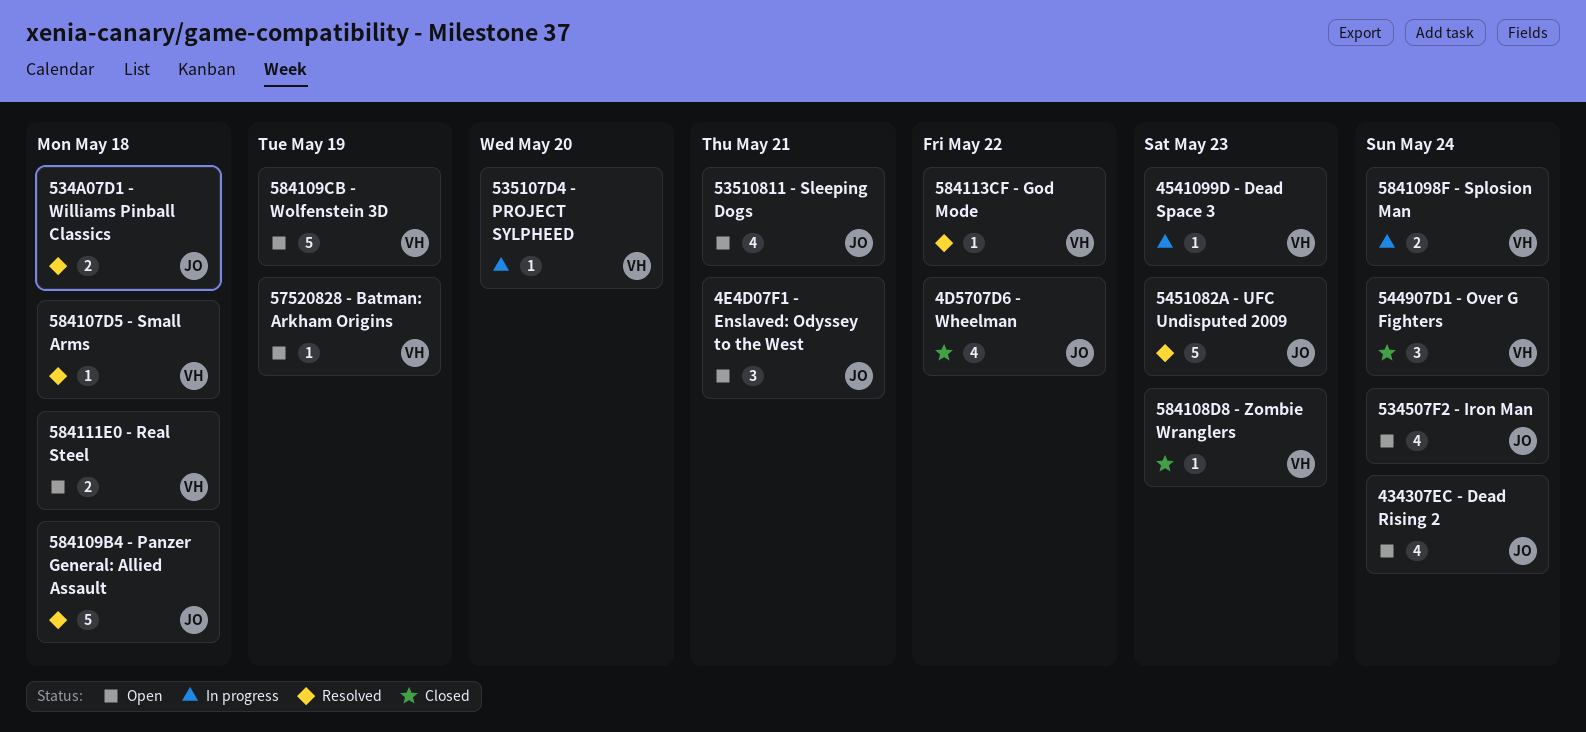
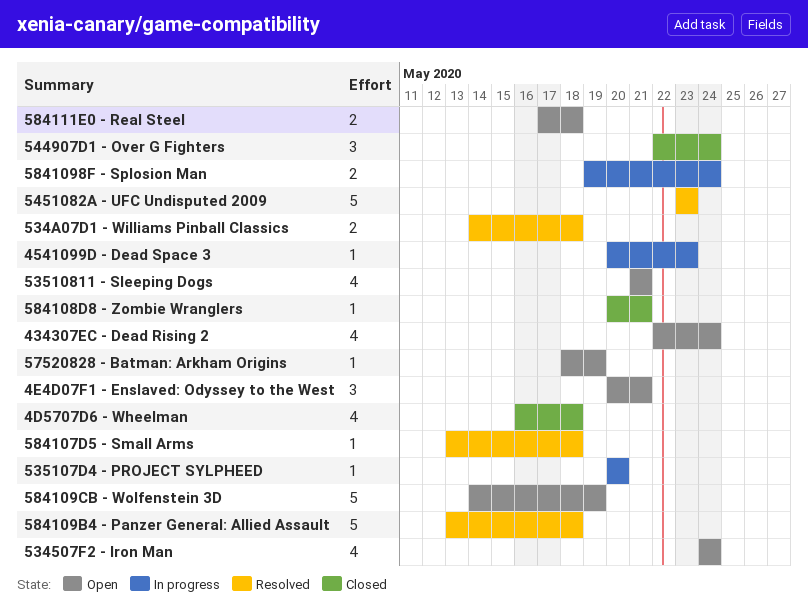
4D5707D6 - Wheelman, due: May 22 -> May 18
584108D8 - Zombie Wranglers, due: May 23 -> May 21
584113CF - God Mode: present -> none

